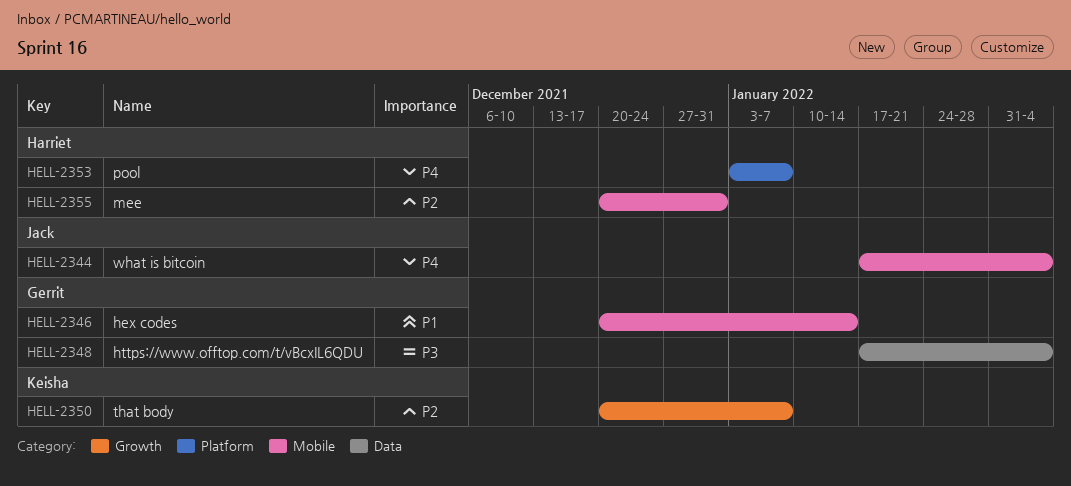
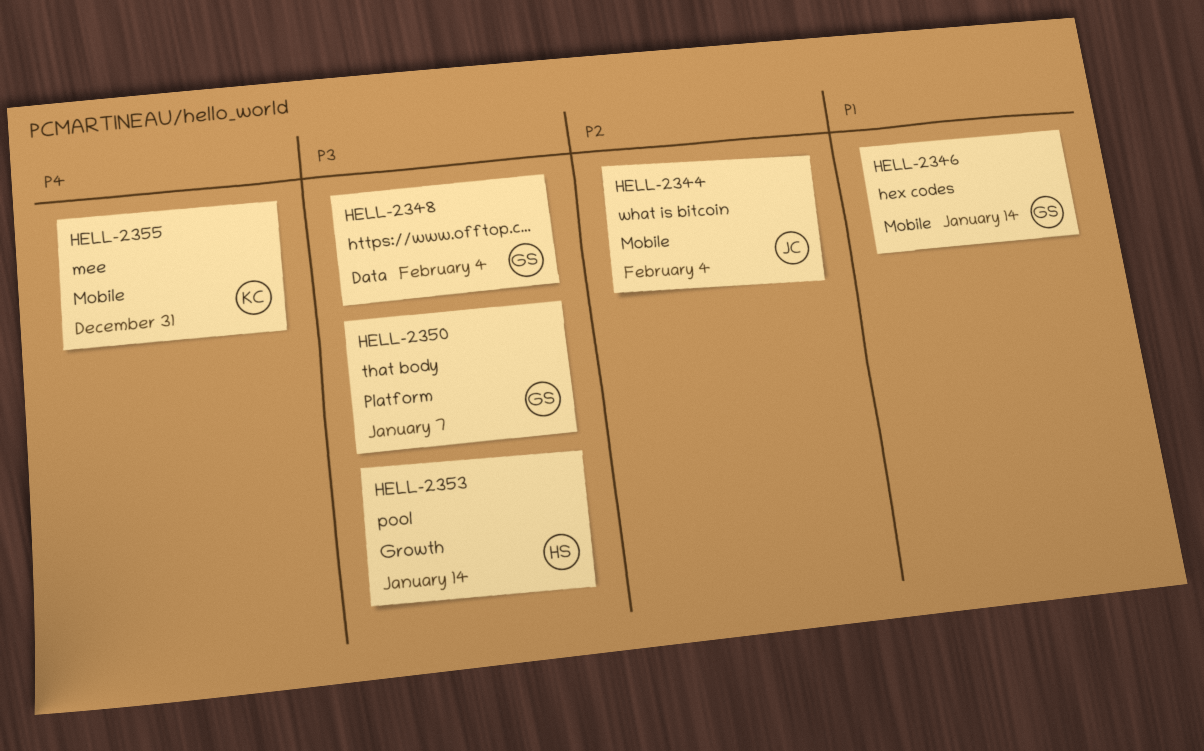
HELL-2344, priority: P4 -> P2
HELL-2350, owner: Keisha -> Gerrit
HELL-2350, priority: P2 -> P3
HELL-2350, label: Growth -> Platform
HELL-2353, priority: P4 -> P3
HELL-2353, label: Platform -> Growth
HELL-2353, due: Jan 7 -> Jan 14
HELL-2355, owner: Harriet -> Keisha
HELL-2355, priority: P2 -> P4

